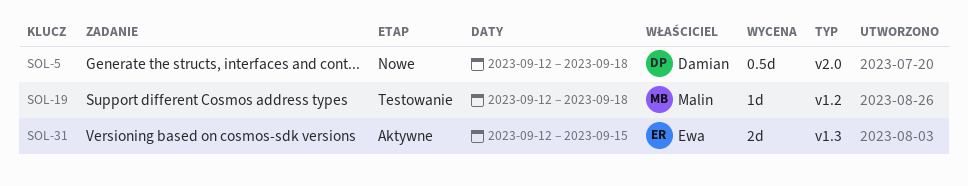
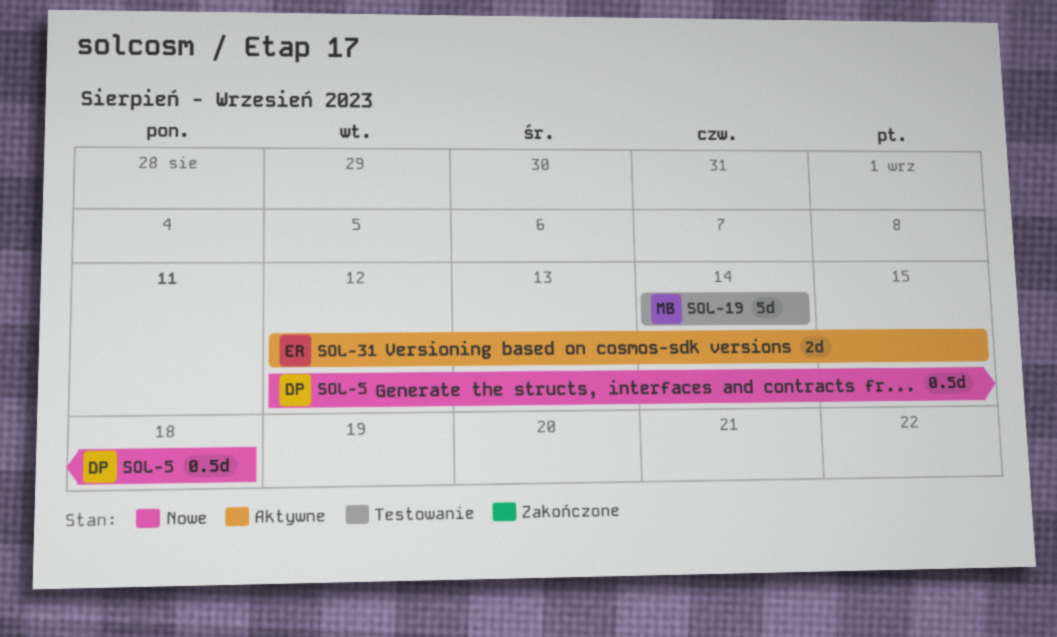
SOL-19, estimate: 1d -> 5d
SOL-19, start: Sep 12 -> Sep 14
SOL-19, due: Sep 18 -> Sep 14

